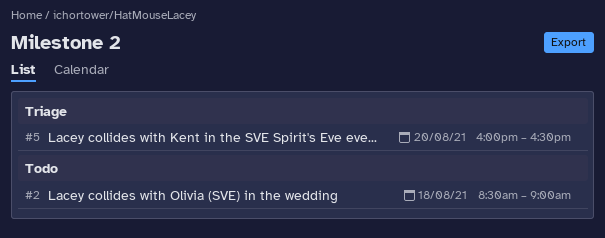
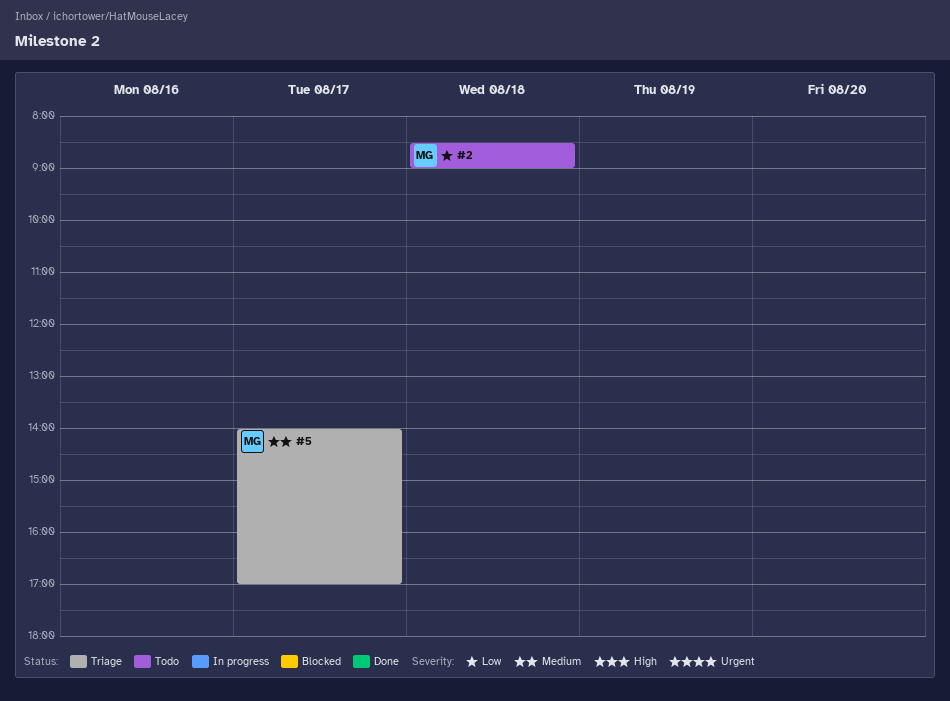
#5, day: Aug 20 -> Aug 17
#5, begins: 16:00 -> 14:00
#5, ends: 16:30 -> 17:00

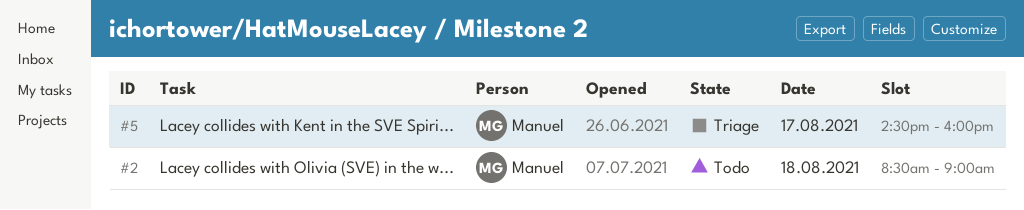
#5, begins: 14:00 -> 14:30
#5, ends: 17:00 -> 16:00

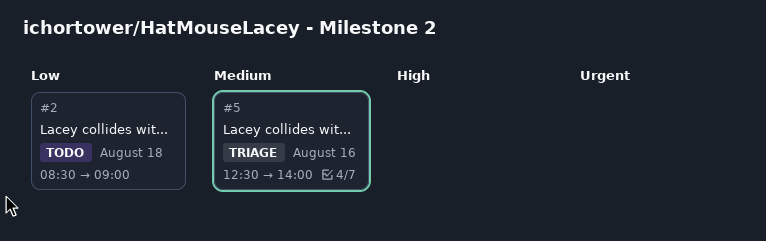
#5, day: Aug 17 -> Aug 16
#5, begins: 14:30 -> 12:30
#5, ends: 16:00 -> 14:00

